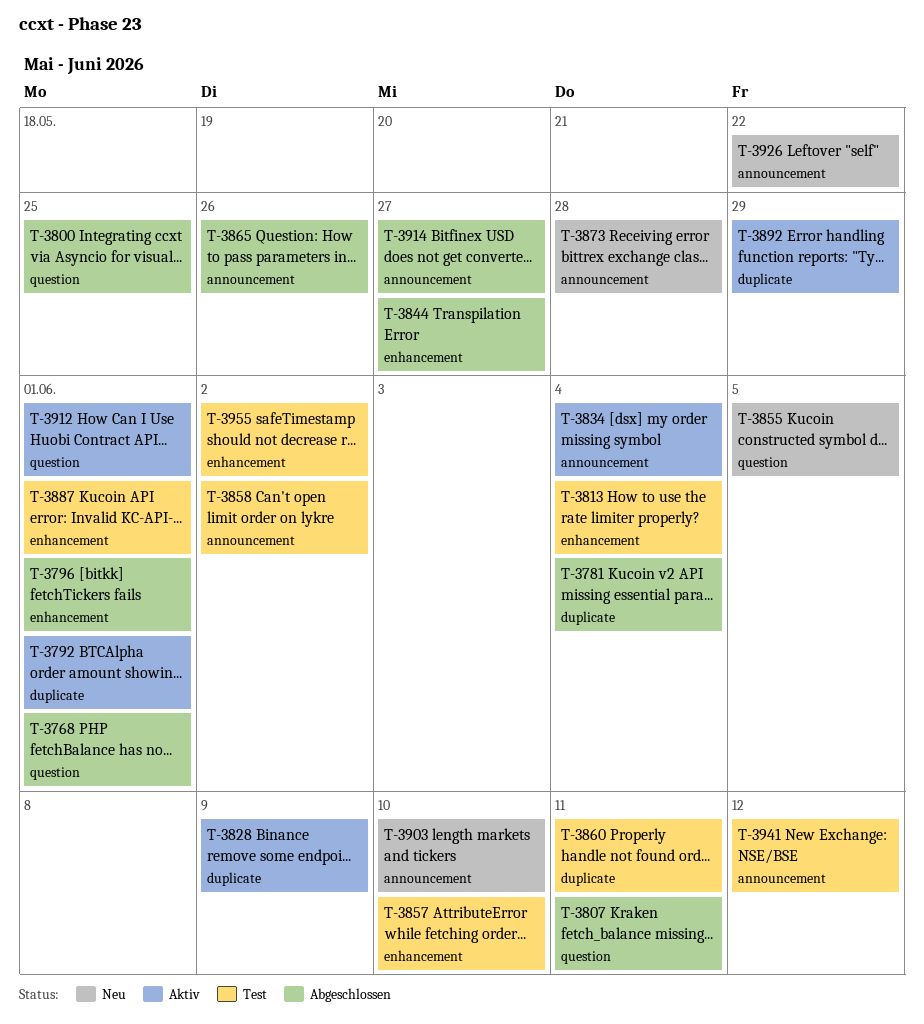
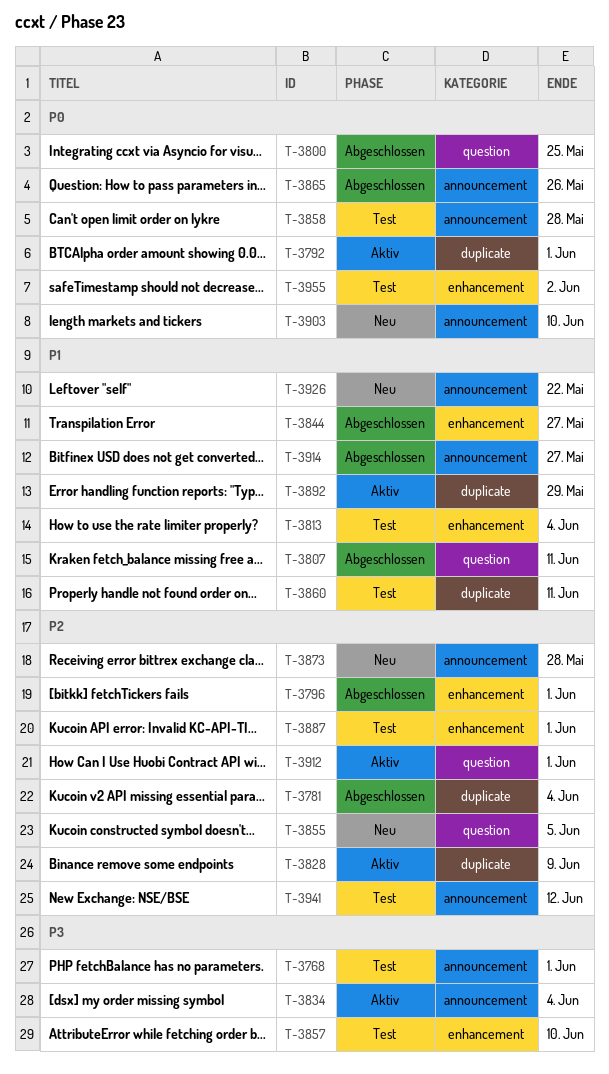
T-3768, status: Abgeschlossen -> Test
T-3768, label: question -> announcement
T-3858, due: Jun 2 -> May 28

